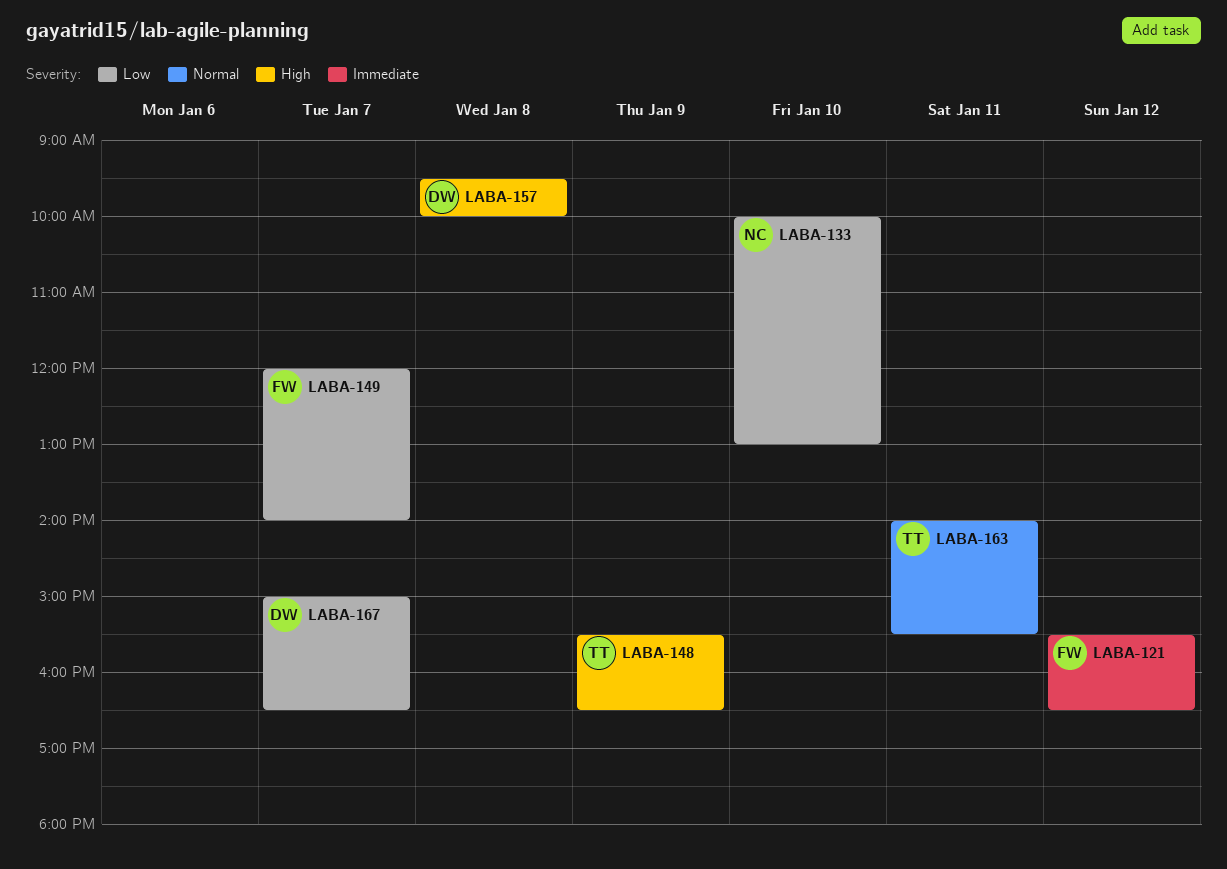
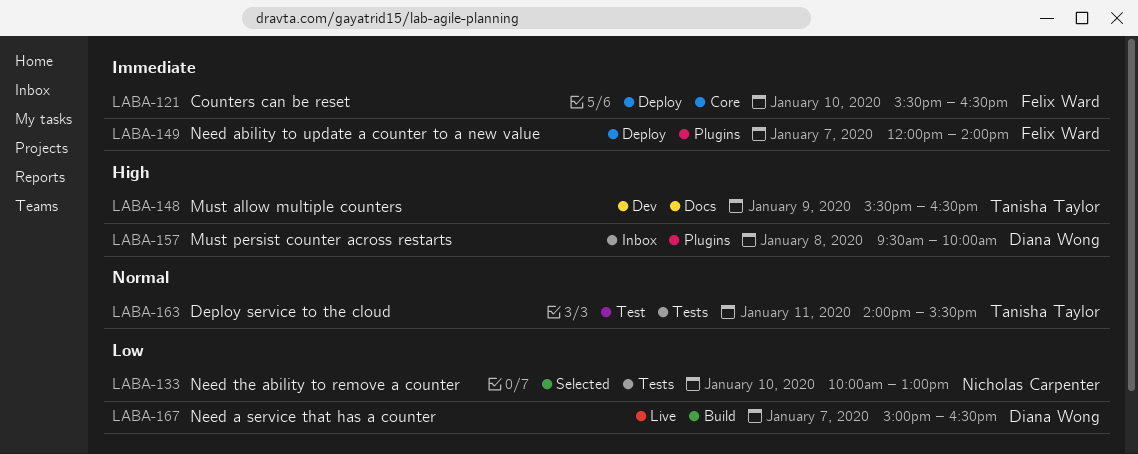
LABA-121, day: Jan 12 -> Jan 10
LABA-149, priority: Low -> Immediate

